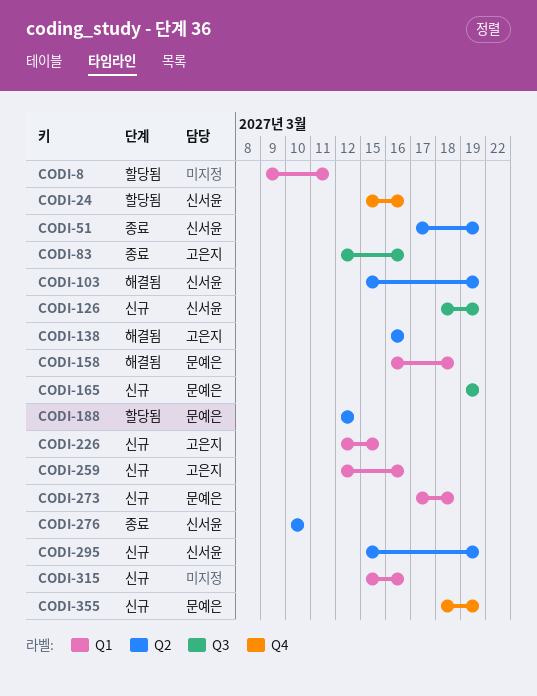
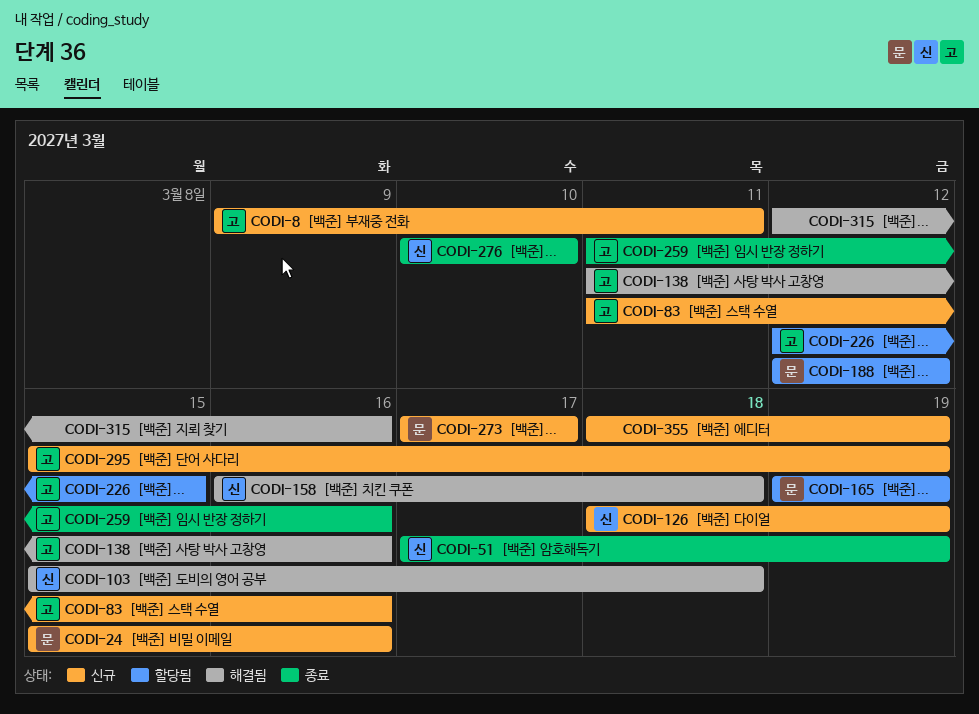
CODI-8, status: 할당됨 -> 신규
CODI-8, owner: none -> 고은지
CODI-24, status: 할당됨 -> 신규
CODI-24, owner: 신서윤 -> 문예은
CODI-83, status: 종료 -> 신규
CODI-83, start: Mar 12 -> Mar 11
CODI-103, due: Mar 19 -> Mar 18
CODI-138, start: Mar 16 -> Mar 11
CODI-158, owner: 문예은 -> 신서윤
CODI-165, status: 신규 -> 할당됨
CODI-226, status: 신규 -> 할당됨
CODI-259, status: 신규 -> 종료
CODI-259, start: Mar 12 -> Mar 11
CODI-273, due: Mar 18 -> Mar 17
CODI-295, owner: 신서윤 -> 고은지
CODI-315, status: 신규 -> 해결됨
CODI-315, start: Mar 15 -> Mar 12
CODI-355, owner: 문예은 -> none

